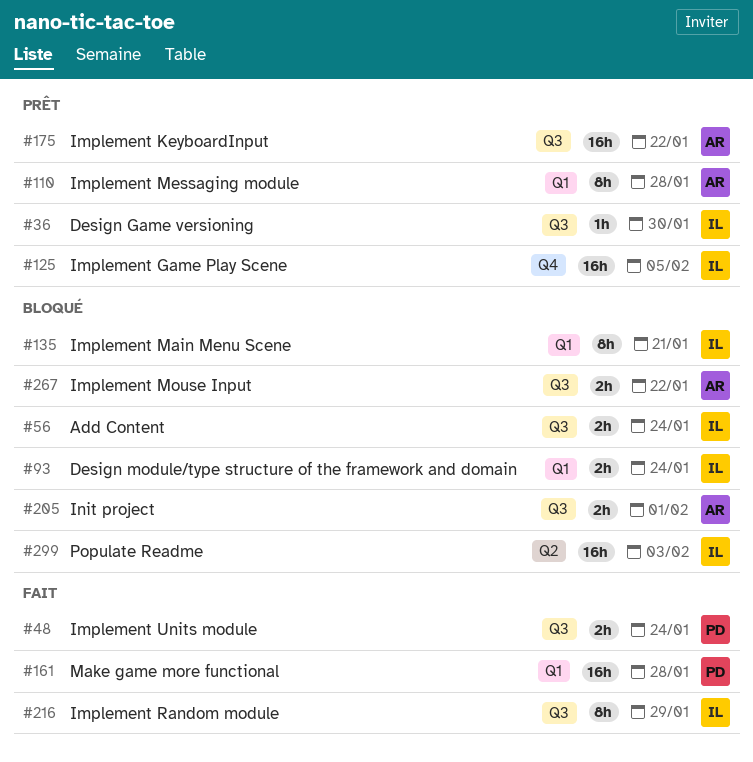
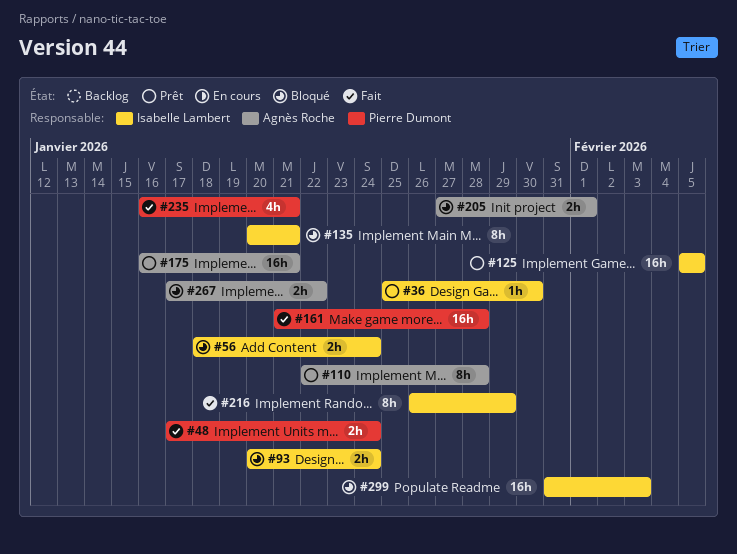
#175, due: Jan 22 -> Jan 21
#235: none -> present

